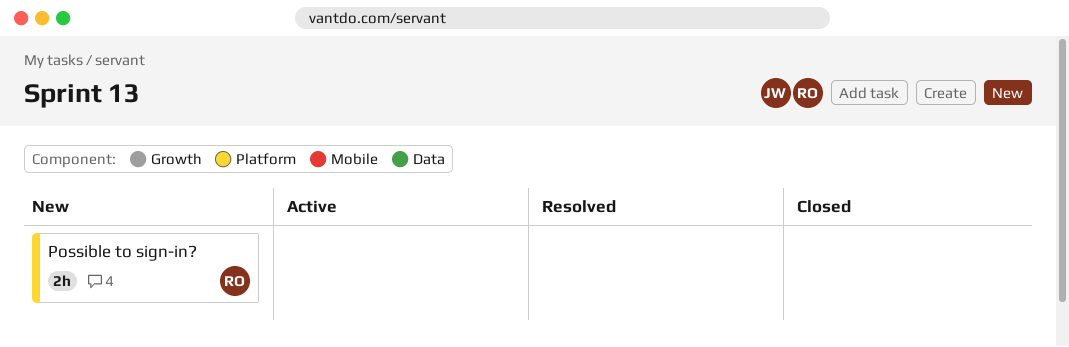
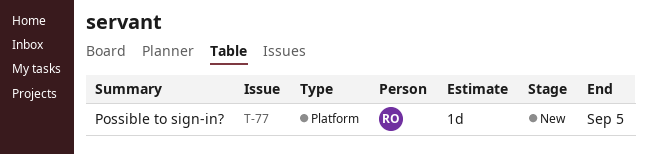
Possible to sign-in?, estimate: 2h -> 1d

